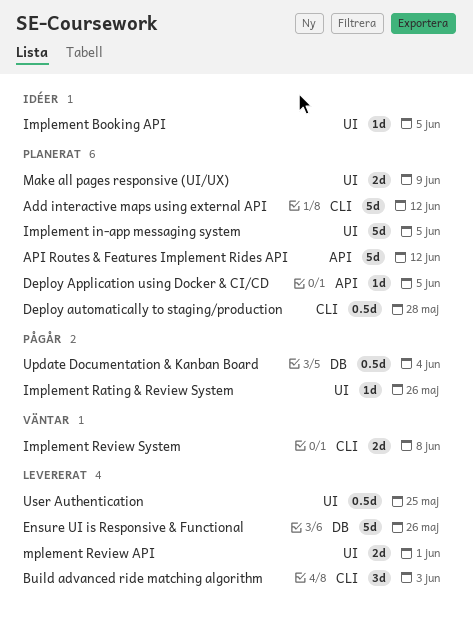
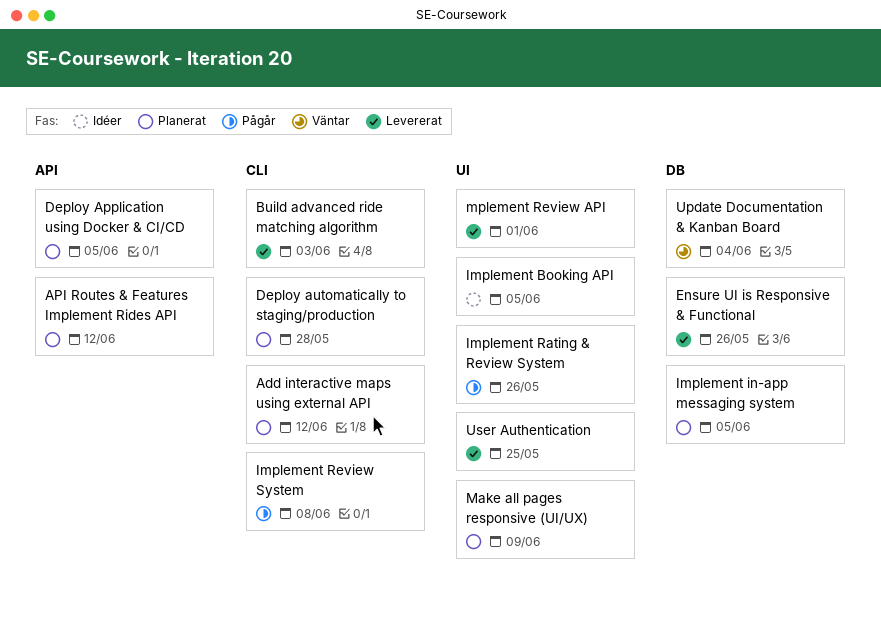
Implement in-app messaging system, label: UI -> DB
Implement Review System, status: Väntar -> Pågår
Update Documentation & Kanban Board, status: Pågår -> Väntar

